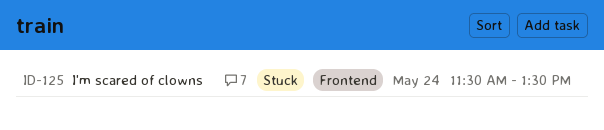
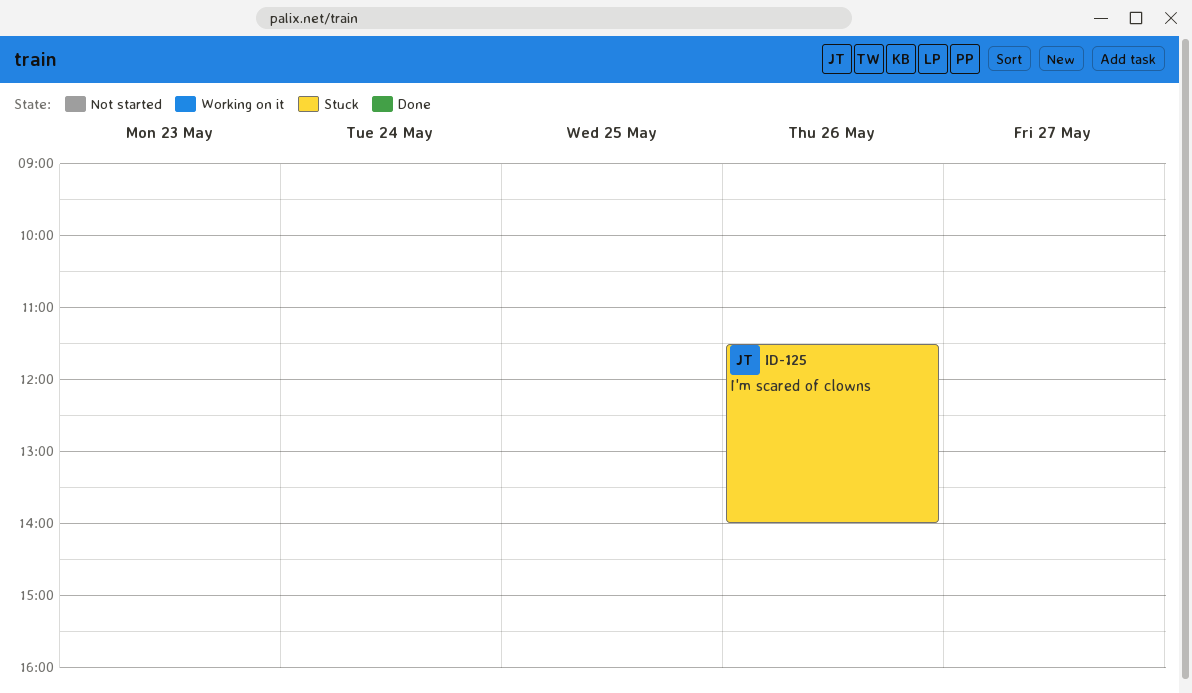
ID-125, day: May 24 -> May 26
ID-125, ends: 13:30 -> 14:00

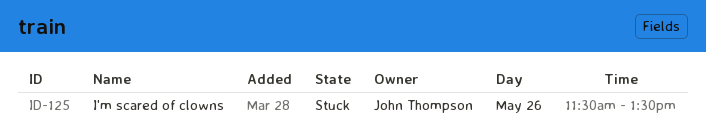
ID-125, ends: 14:00 -> 13:30

